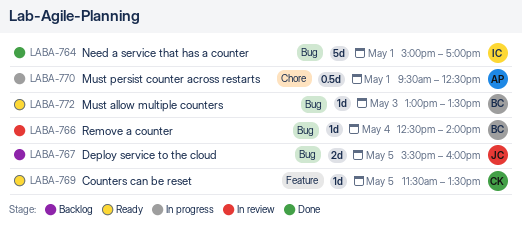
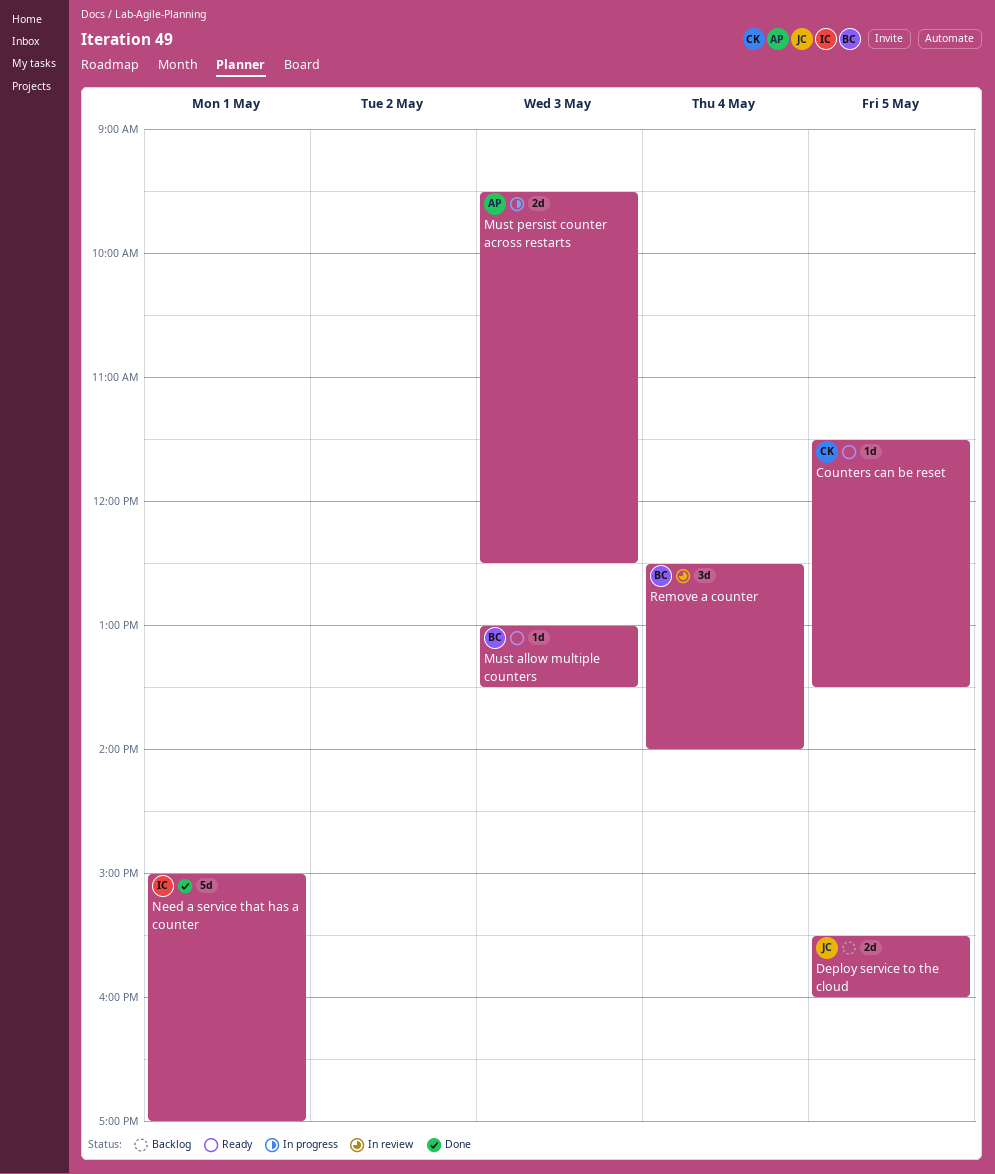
Must persist counter across restarts, estimate: 0.5d -> 2d
Must persist counter across restarts, day: May 1 -> May 3
Remove a counter, estimate: 1d -> 3d

